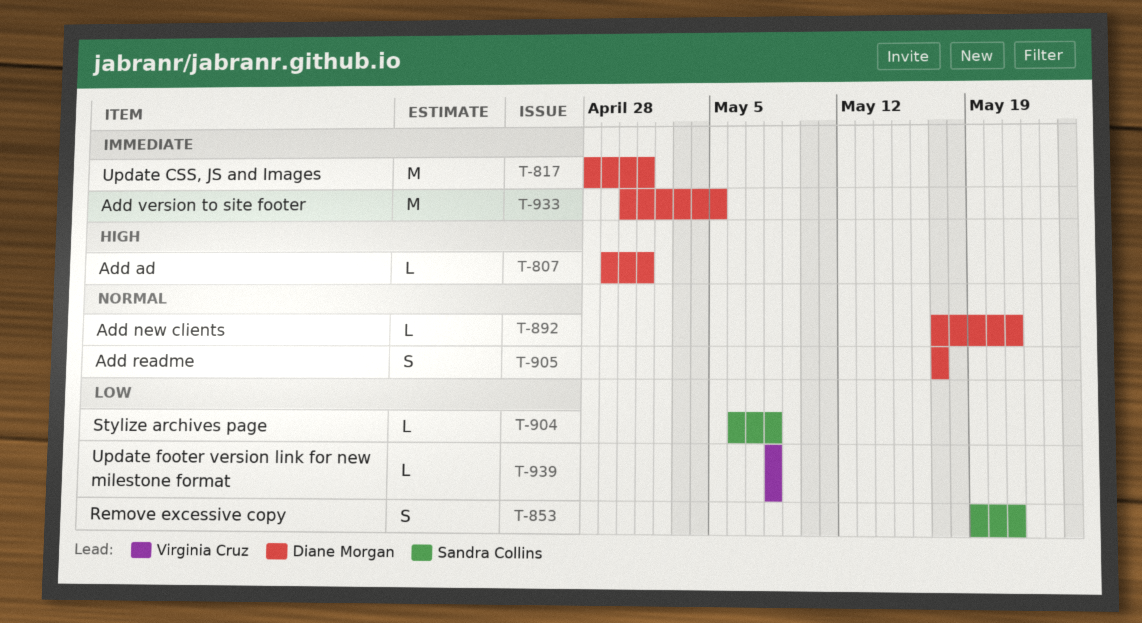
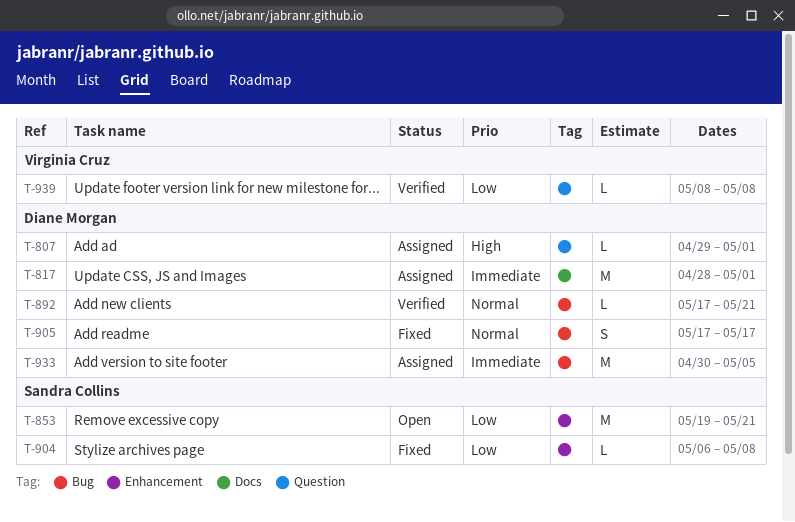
T-853, estimate: S -> M

